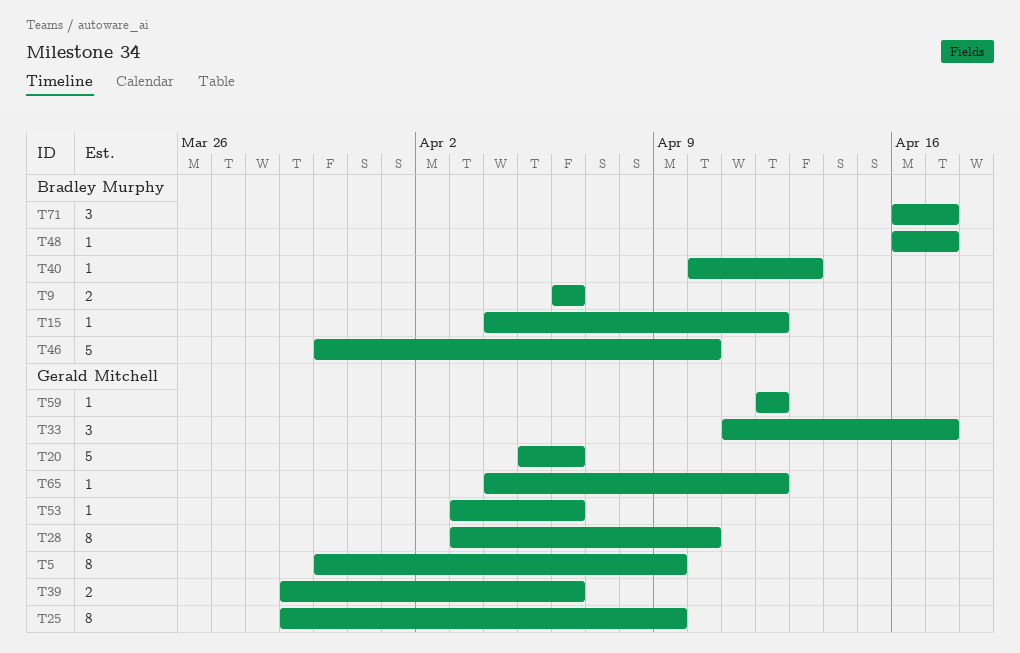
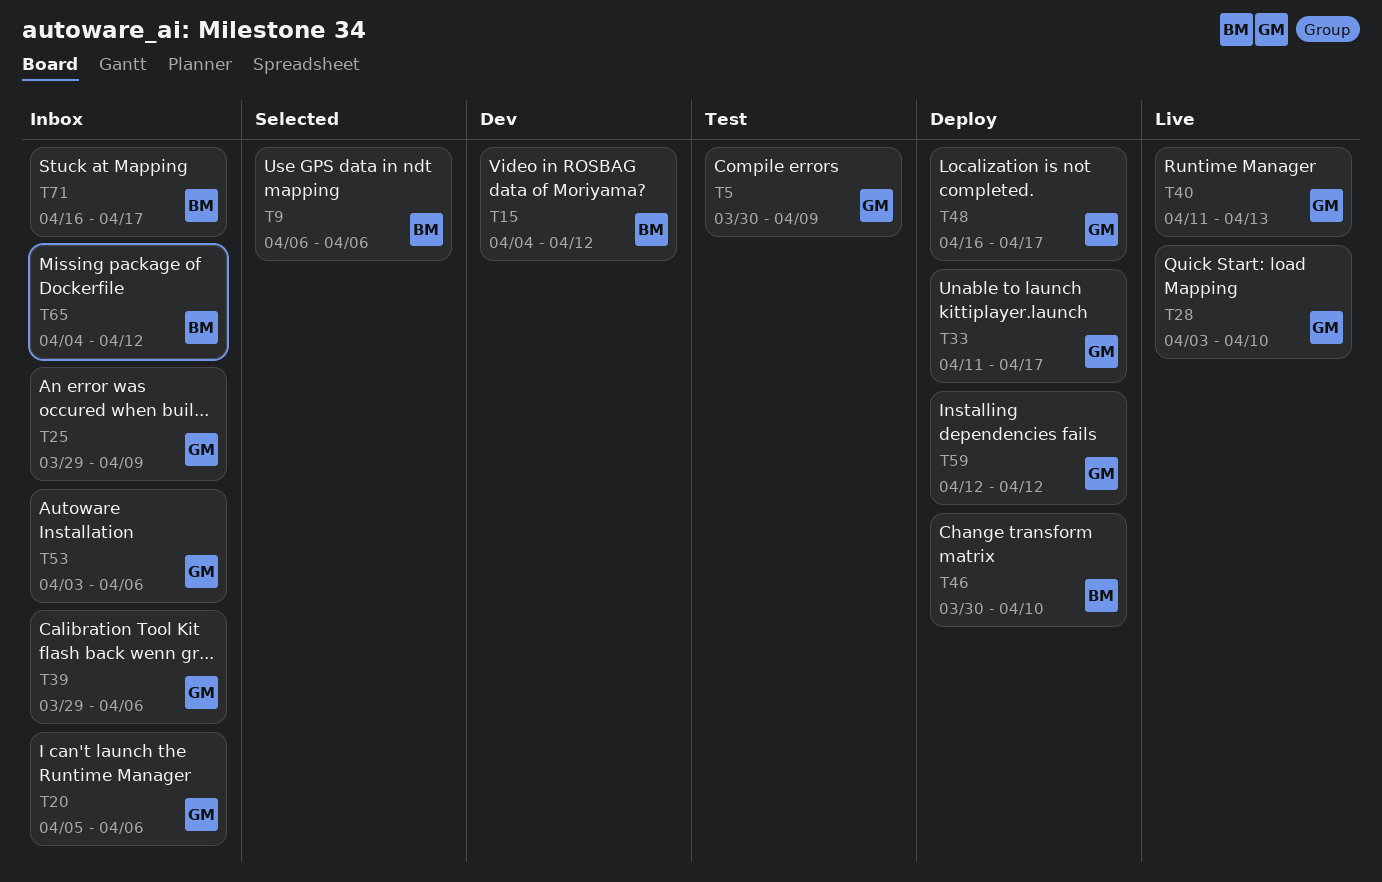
T40, owner: Bradley Murphy -> Gerald Mitchell
T40, start: Apr 10 -> Apr 11
T48, owner: Bradley Murphy -> Gerald Mitchell
T65, owner: Gerald Mitchell -> Bradley Murphy

